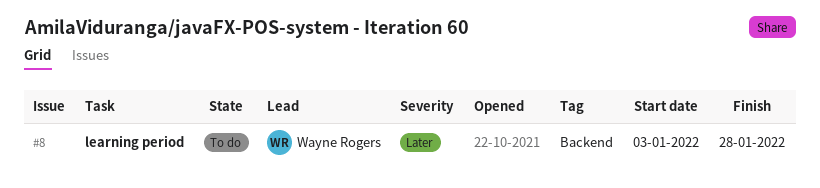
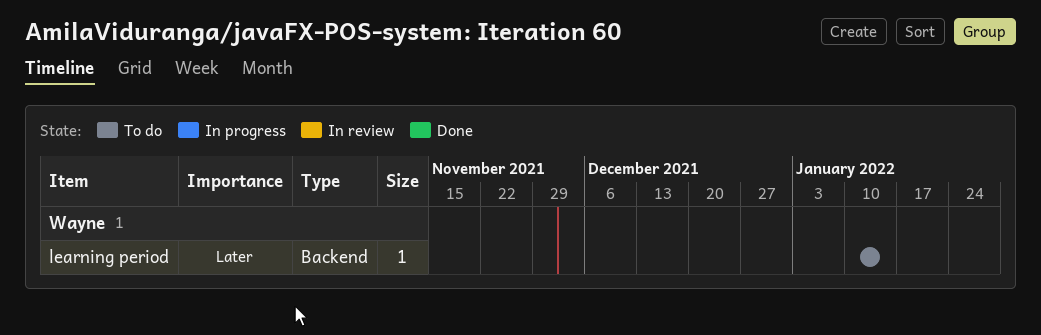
learning period, start: Jan 3 -> Jan 10
learning period, due: Jan 28 -> Jan 14

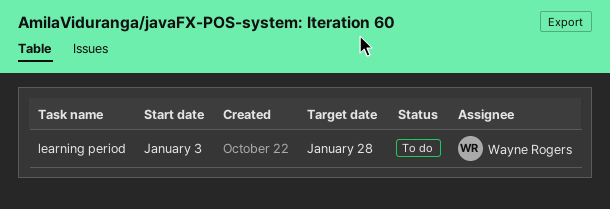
learning period, start: Jan 10 -> Jan 3
learning period, due: Jan 14 -> Jan 28

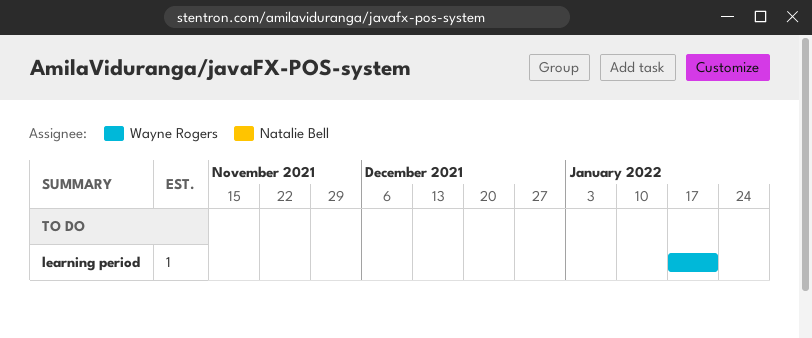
learning period, start: Jan 3 -> Jan 17
learning period, due: Jan 28 -> Jan 21

